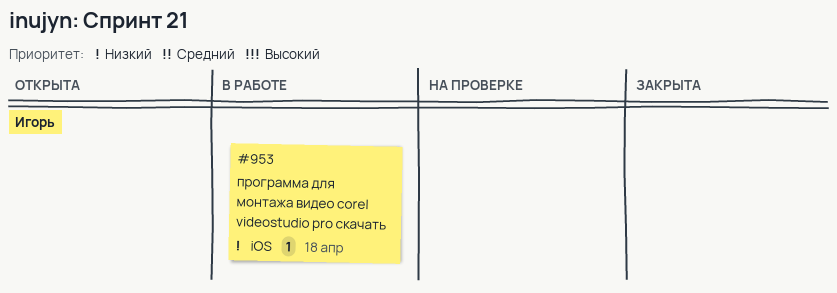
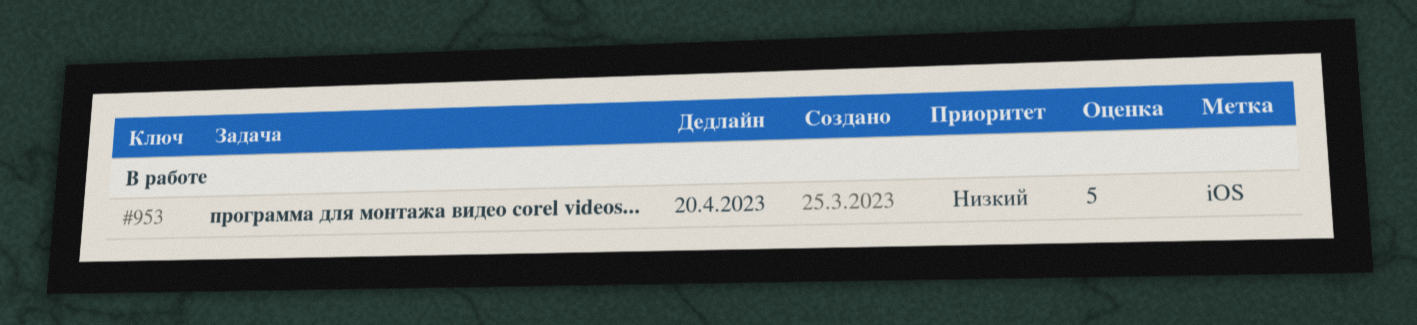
#953, estimate: 1 -> 5
#953, due: Apr 18 -> Apr 20

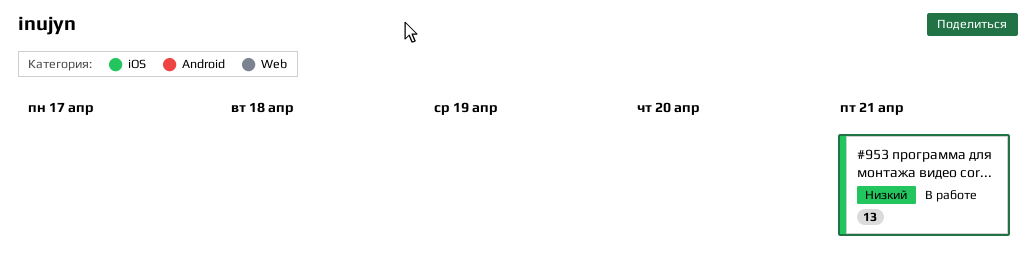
#953, estimate: 5 -> 13
#953, due: Apr 20 -> Apr 21

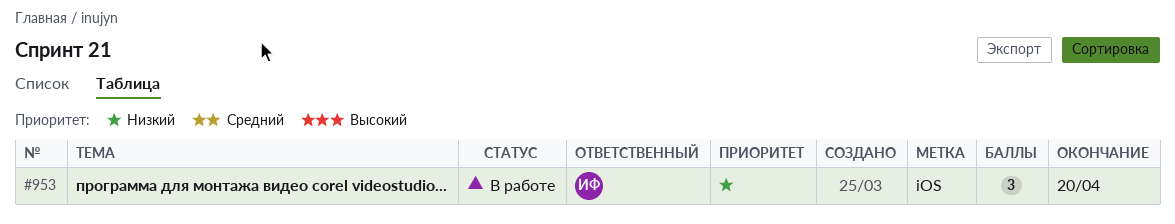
#953, estimate: 13 -> 3
#953, due: Apr 21 -> Apr 20

